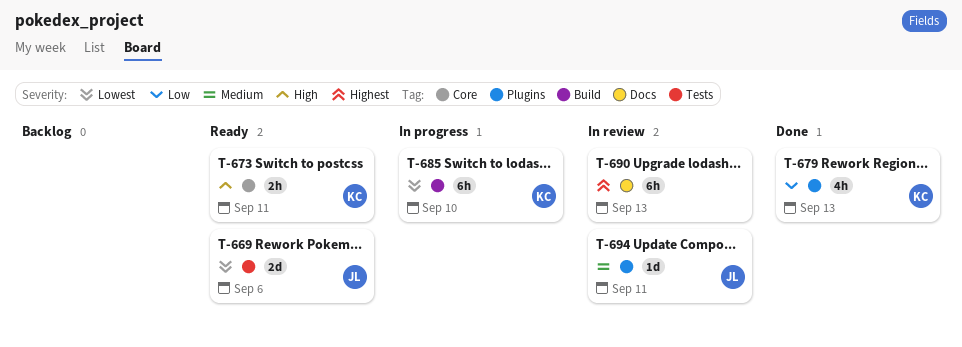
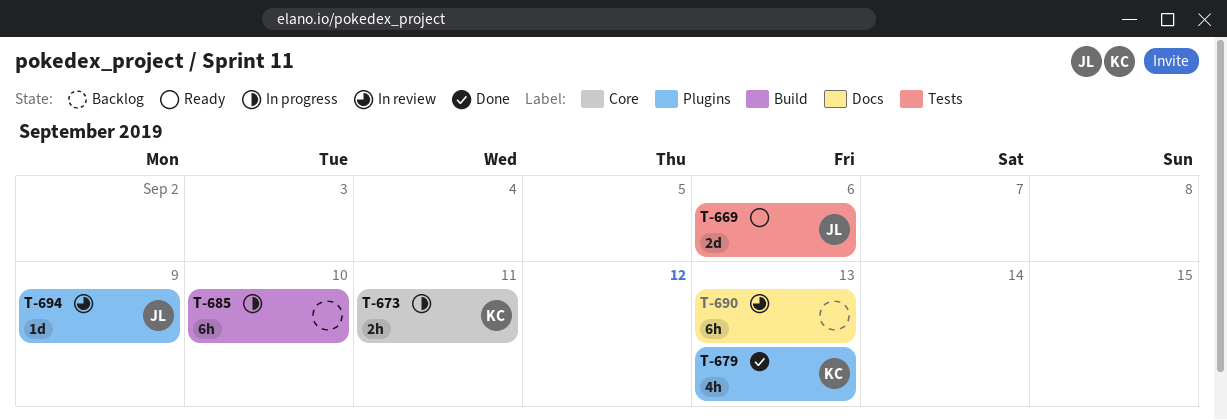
T-673, status: Ready -> In progress
T-685, owner: KC -> none
T-694, due: Sep 11 -> Sep 9

